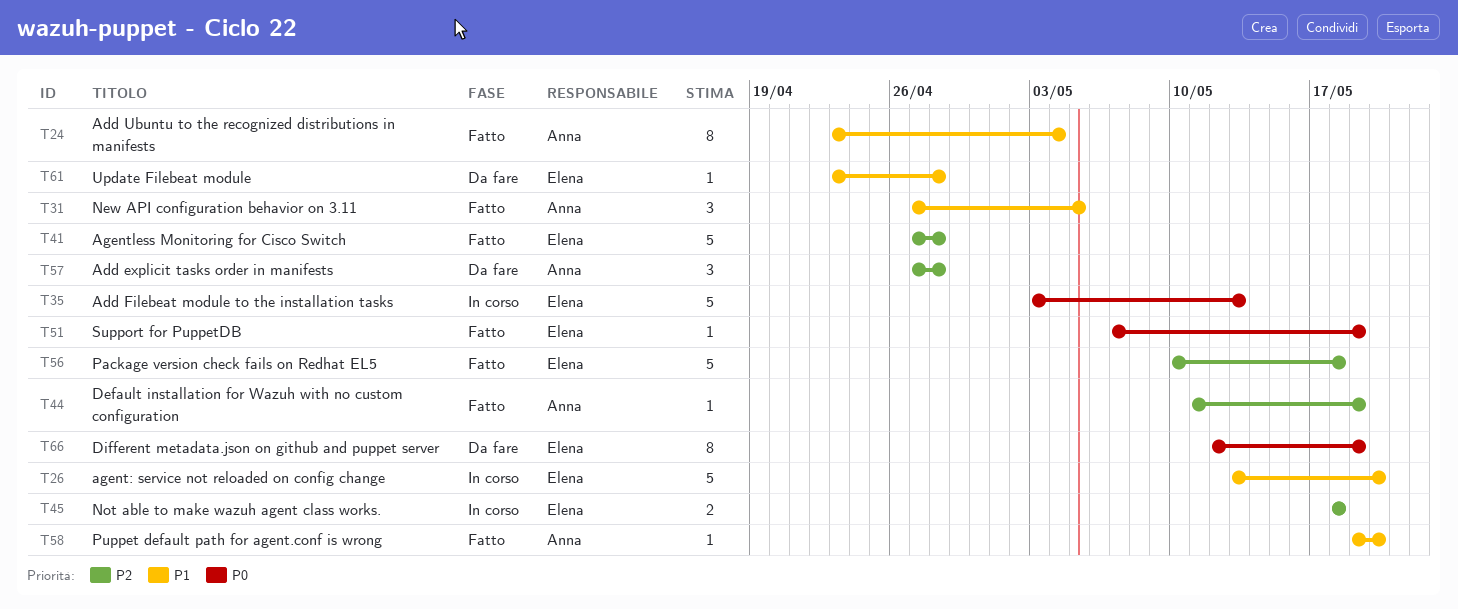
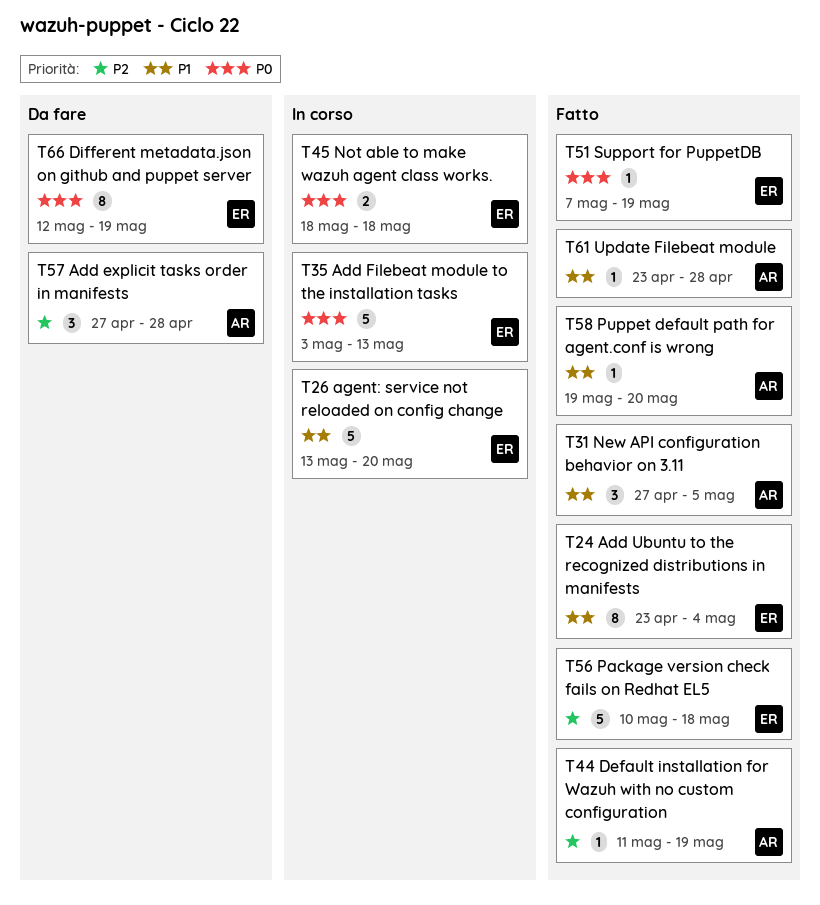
T24, owner: Anna -> Elena
T41: present -> none
T45, priority: P2 -> P0
T61, status: Da fare -> Fatto
T61, owner: Elena -> Anna

